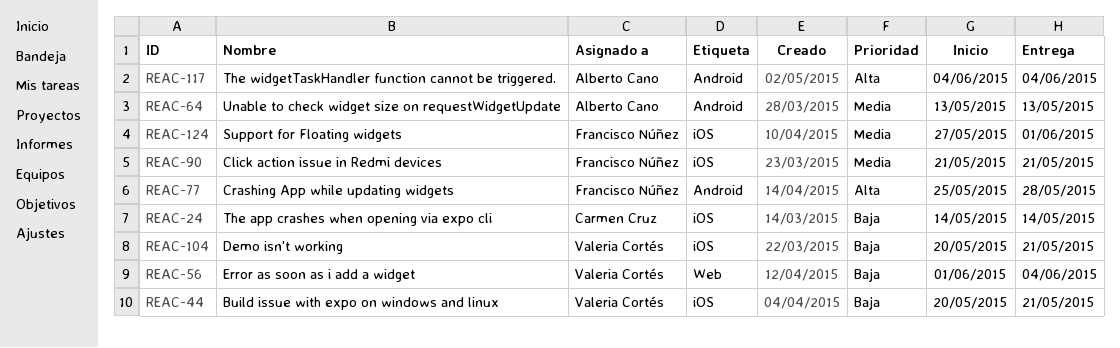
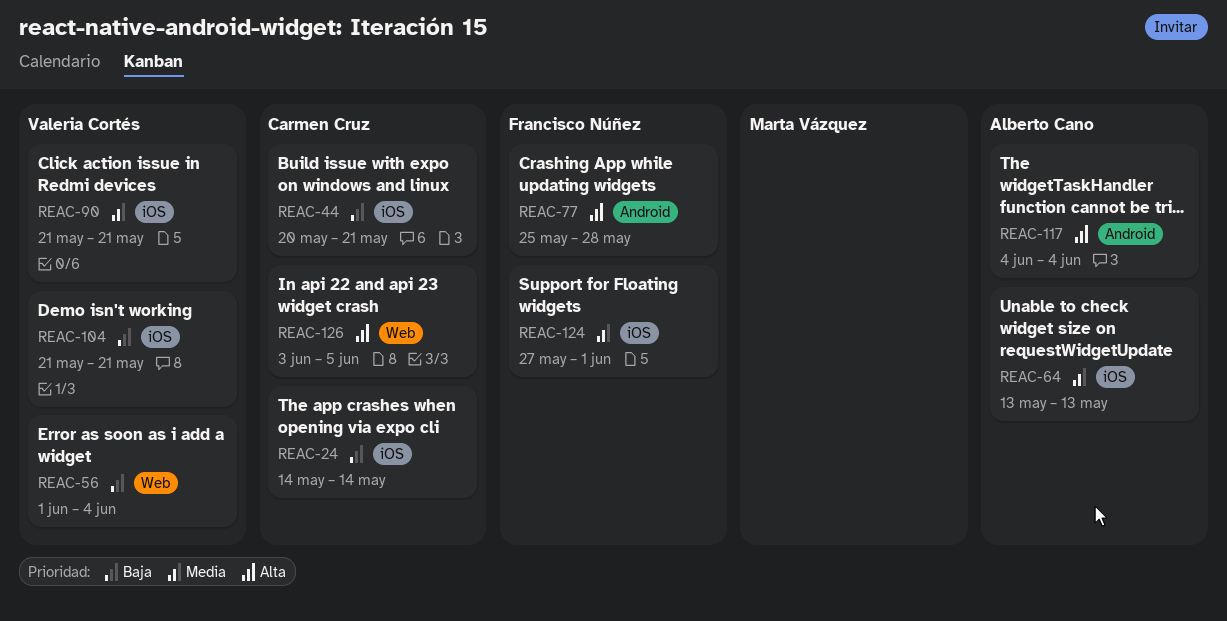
REAC-44, owner: Valeria Cortés -> Carmen Cruz
REAC-64, label: Android -> iOS
REAC-90, owner: Francisco Núñez -> Valeria Cortés
REAC-104, start: May 20 -> May 21
REAC-126: none -> present

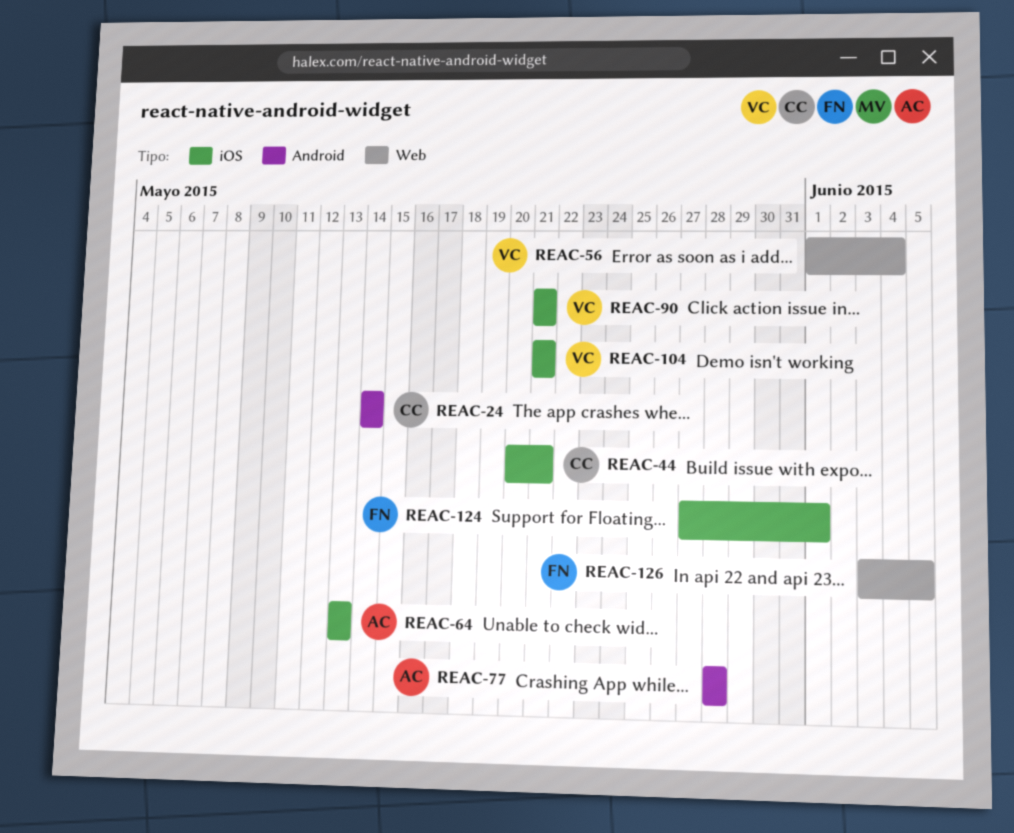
REAC-24, label: iOS -> Android
REAC-77, owner: Francisco Núñez -> Alberto Cano
REAC-77, start: May 25 -> May 28
REAC-117: present -> none
REAC-126, owner: Carmen Cruz -> Francisco Núñez

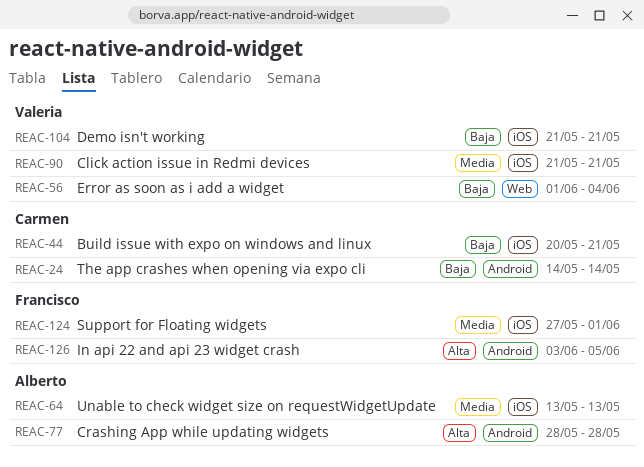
REAC-126, label: Web -> Android

